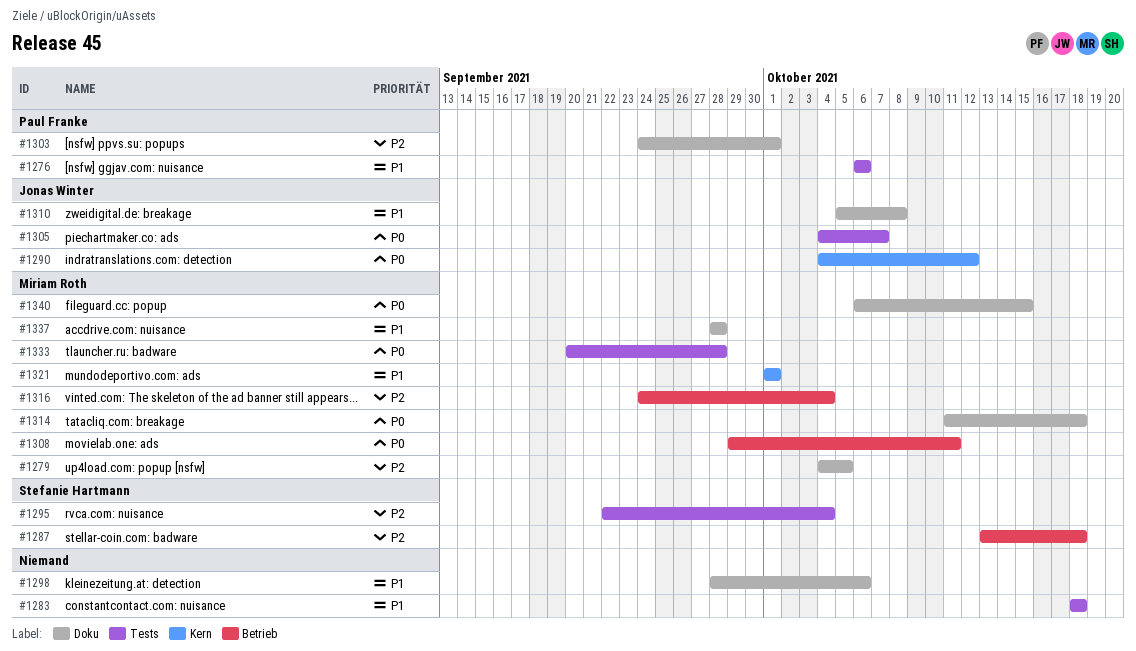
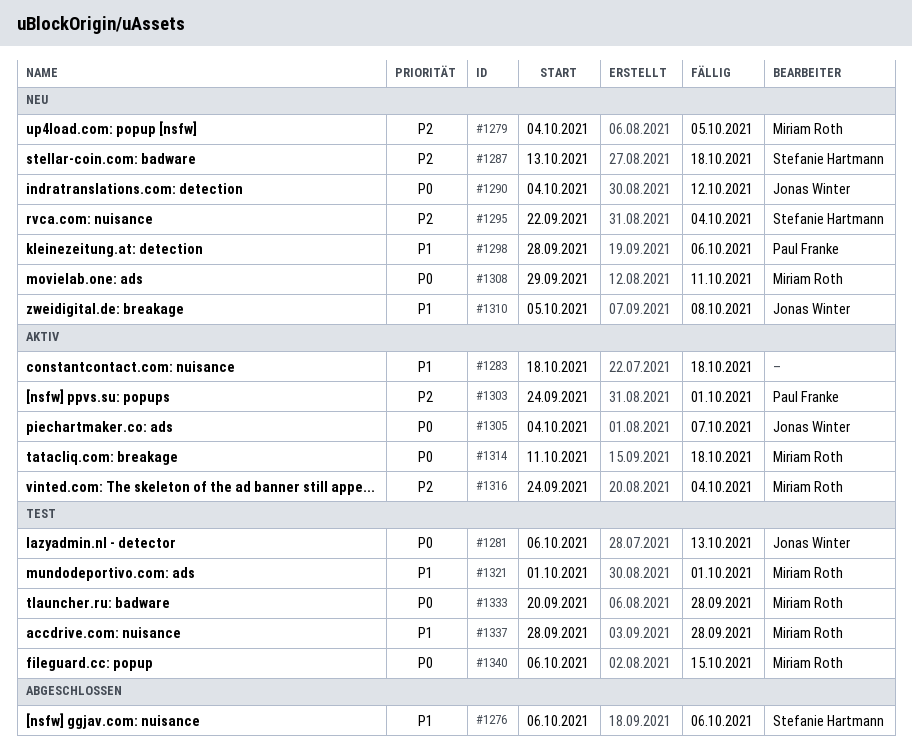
#1276, owner: Paul Franke -> Stefanie Hartmann
#1281: none -> present
#1298, owner: none -> Paul Franke

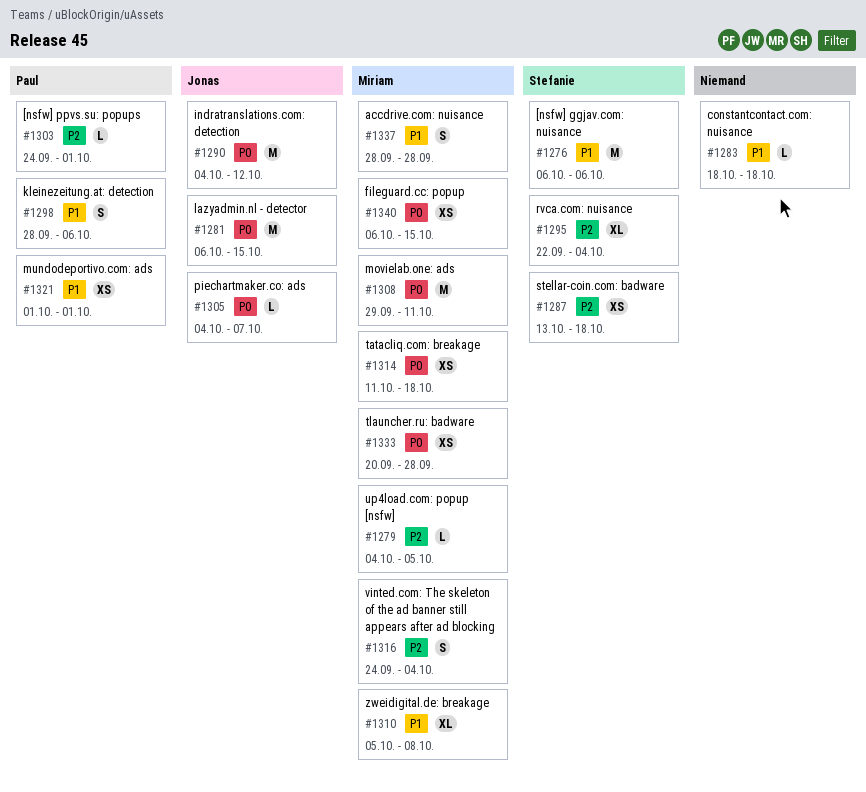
#1281, due: Oct 13 -> Oct 15
#1310, owner: Jonas Winter -> Miriam Roth
#1321, owner: Miriam Roth -> Paul Franke

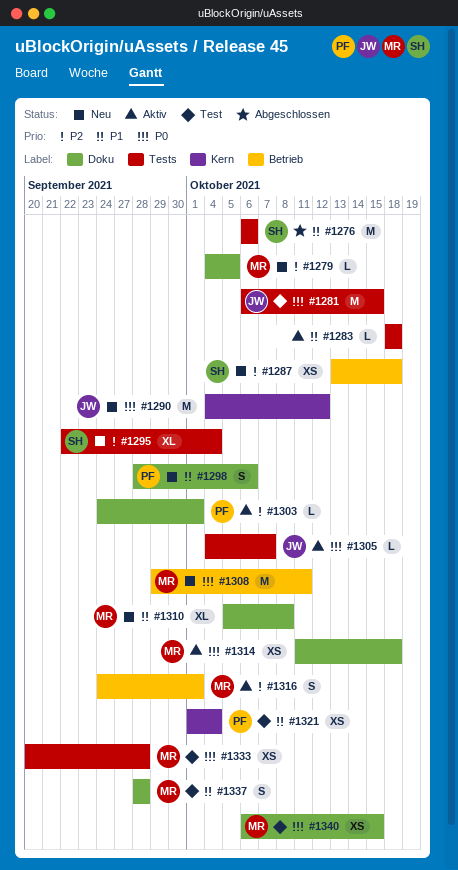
#1316, due: Oct 4 -> Oct 1
#1321, due: Oct 1 -> Oct 4

